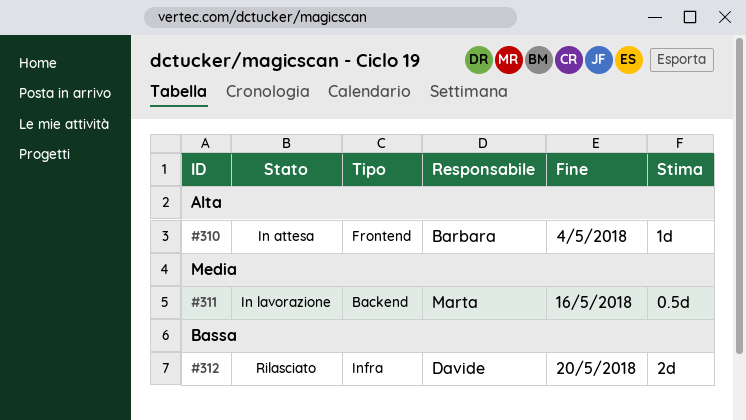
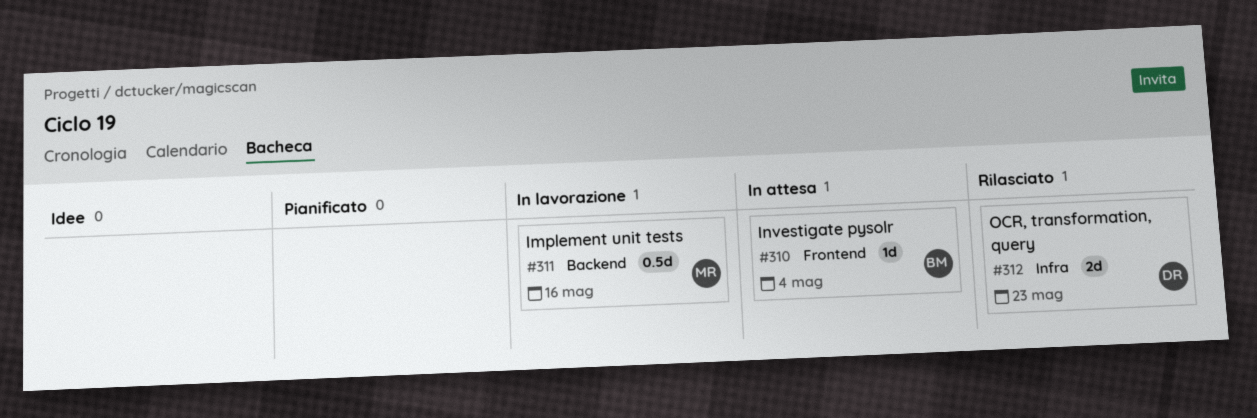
#312, due: May 20 -> May 23

